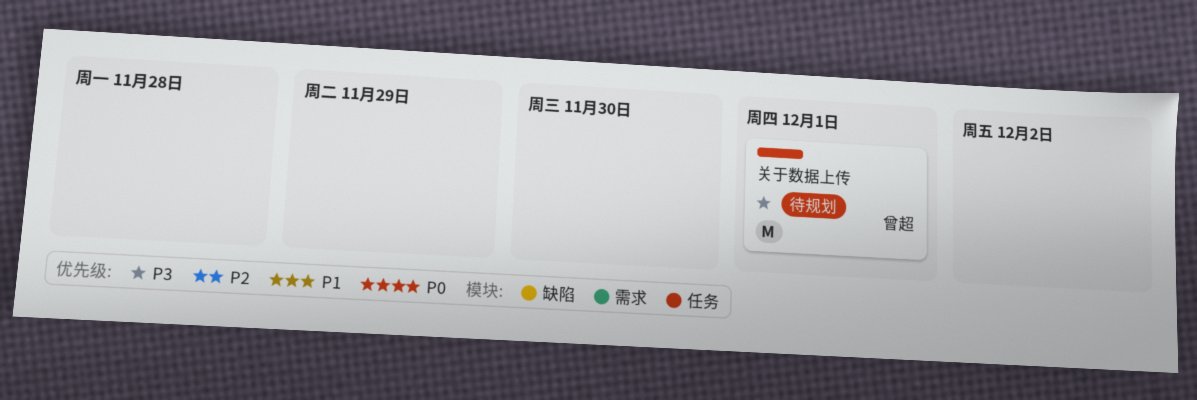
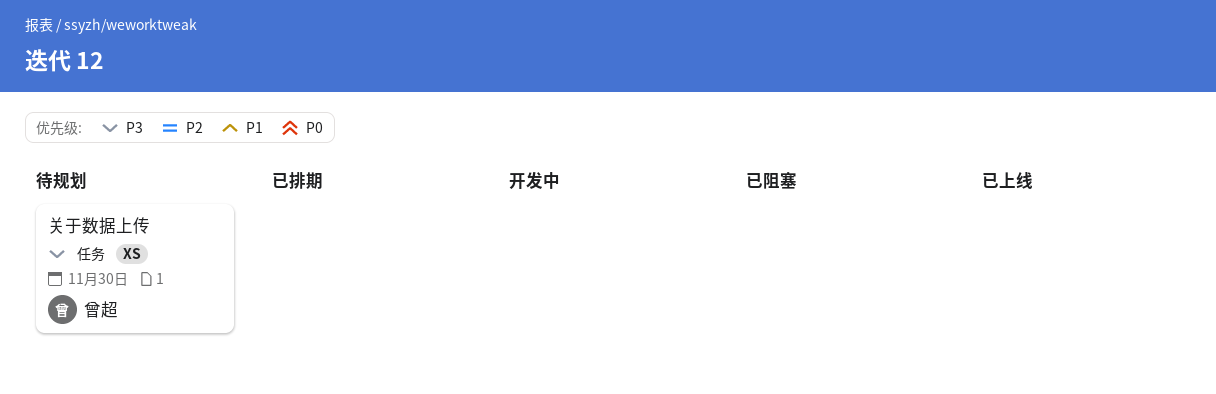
关于数据上传, estimate: M -> XS
关于数据上传, due: Dec 1 -> Nov 30

